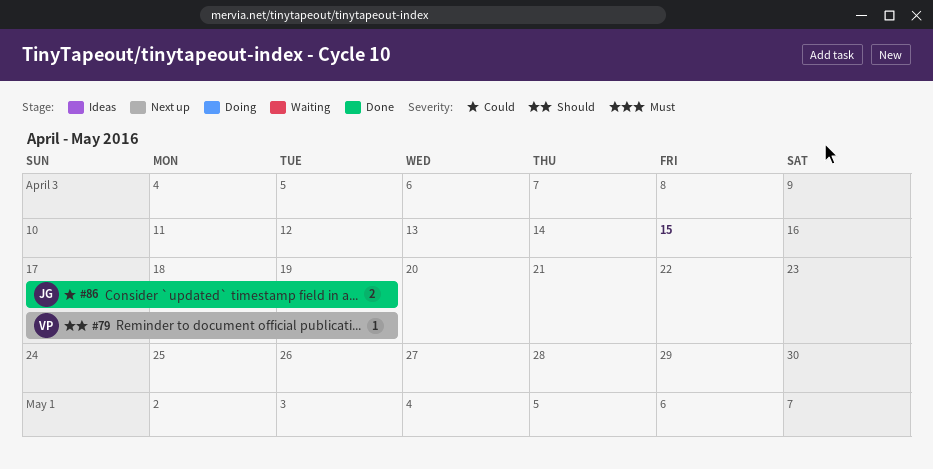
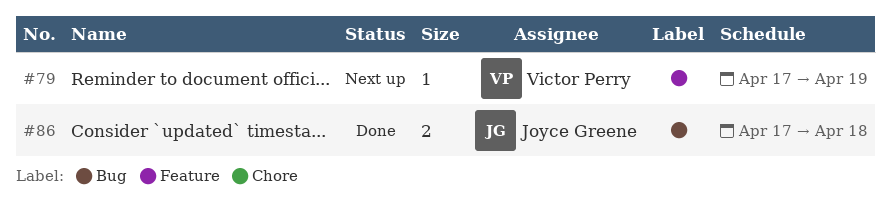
#86, due: Apr 19 -> Apr 18

